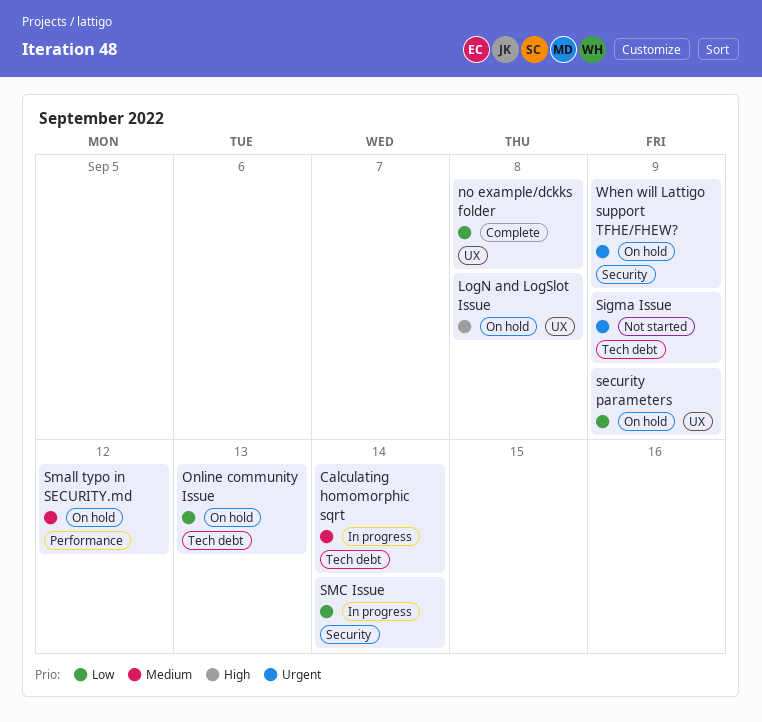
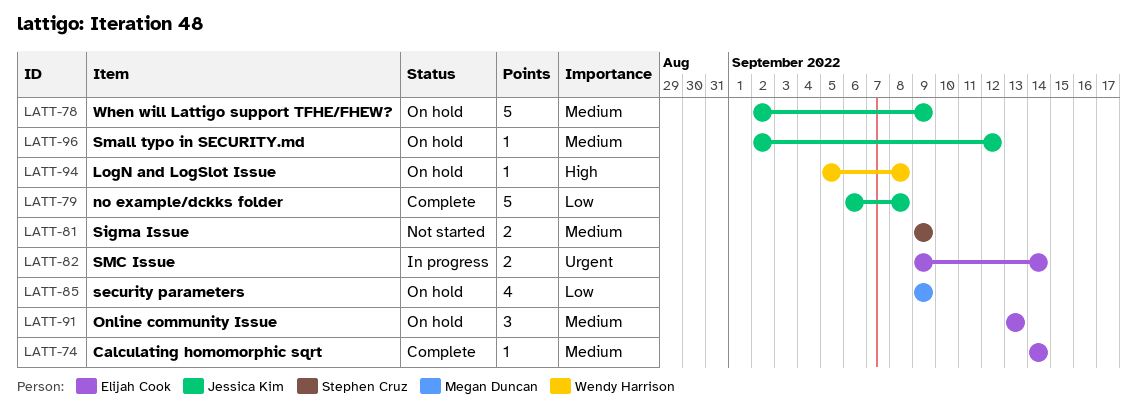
Calculating homomorphic sqrt, status: In progress -> Complete
Online community Issue, priority: Low -> Medium
Sigma Issue, priority: Urgent -> Medium
SMC Issue, priority: Low -> Urgent
When will Lattigo support TFHE/FHEW?, priority: Urgent -> Medium

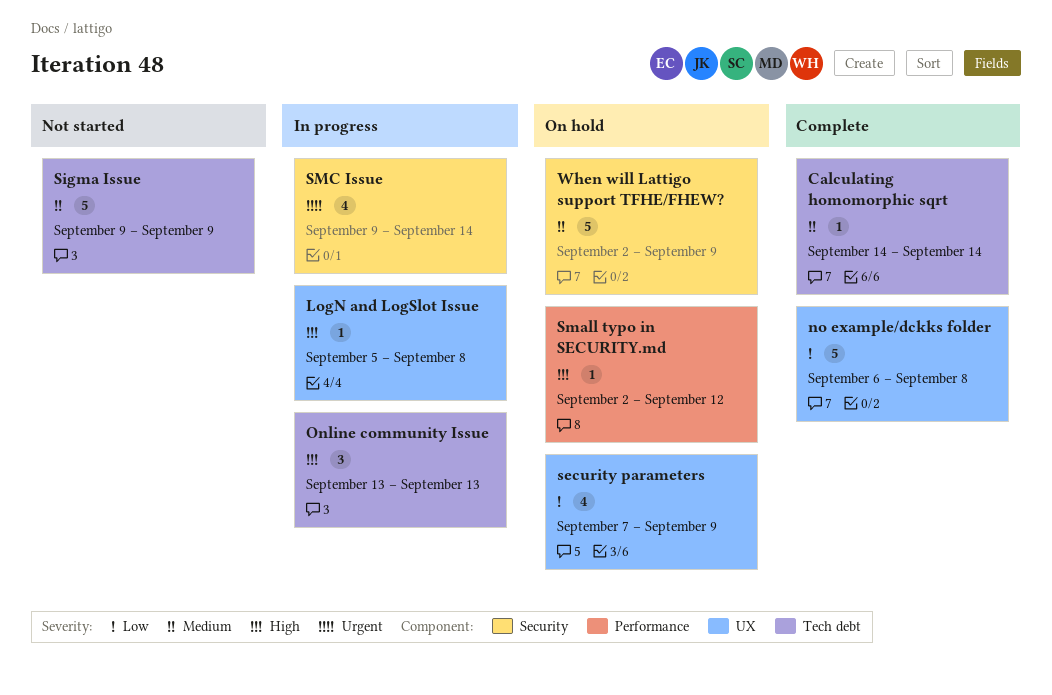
LogN and LogSlot Issue, status: On hold -> In progress
Online community Issue, status: On hold -> In progress
Online community Issue, priority: Medium -> High
security parameters, start: Sep 9 -> Sep 7
Sigma Issue, estimate: 2 -> 5
Small typo in SECURITY.md, priority: Medium -> High
SMC Issue, estimate: 2 -> 4

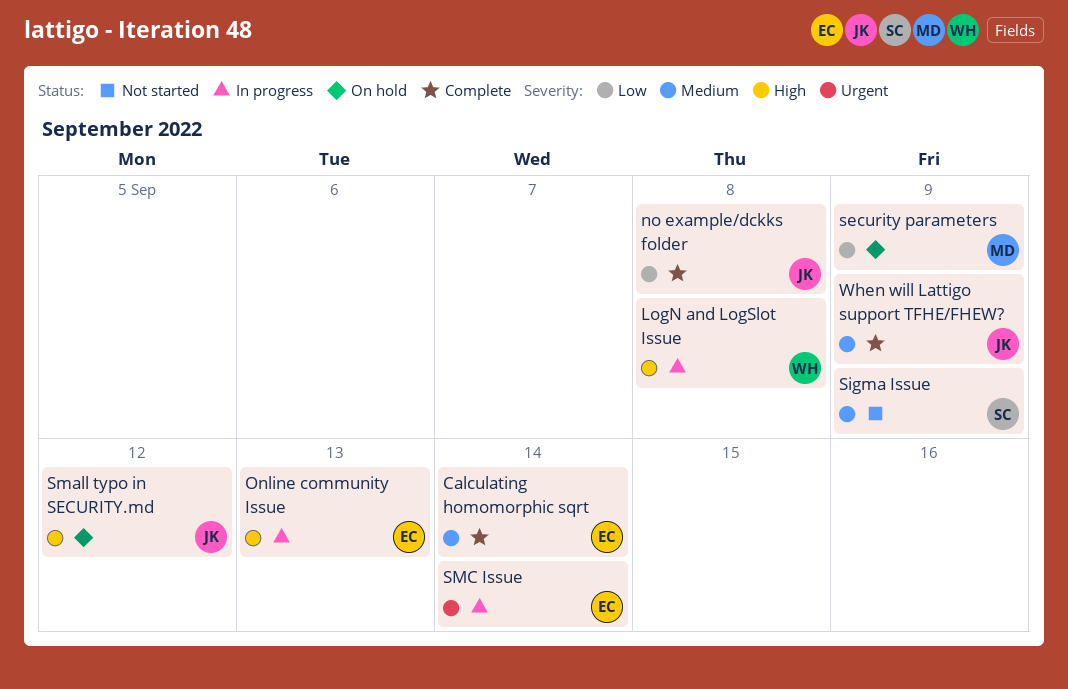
When will Lattigo support TFHE/FHEW?, status: On hold -> Complete

